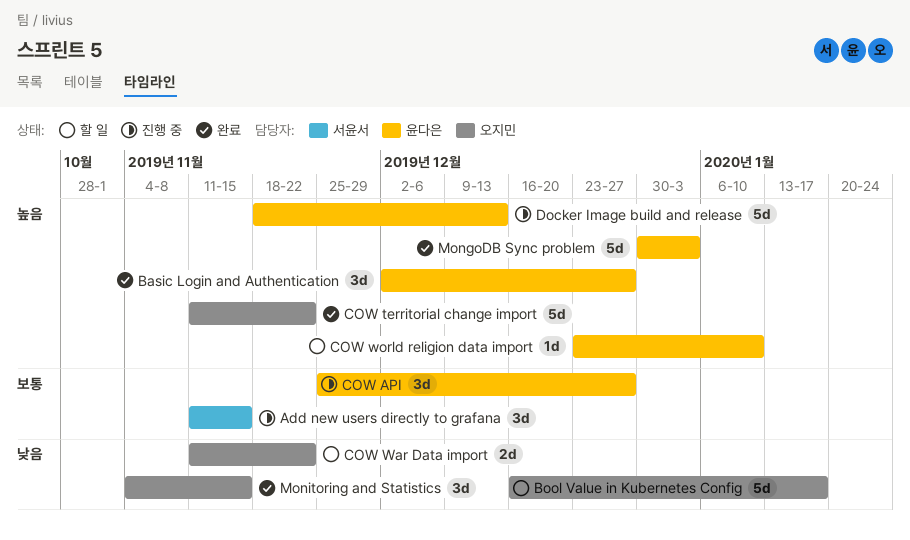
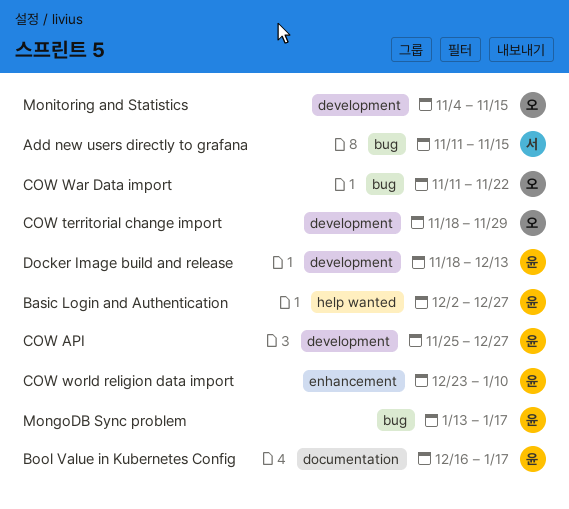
Bool Value in Kubernetes Config, owner: 오지민 -> 윤다은
COW territorial change import, start: Nov 11 -> Nov 18
COW territorial change import, due: Nov 22 -> Nov 29
MongoDB Sync problem, start: Dec 30 -> Jan 13
MongoDB Sync problem, due: Jan 3 -> Jan 17

